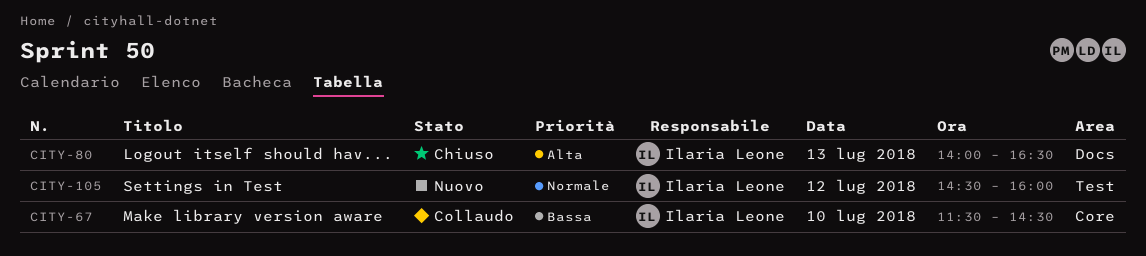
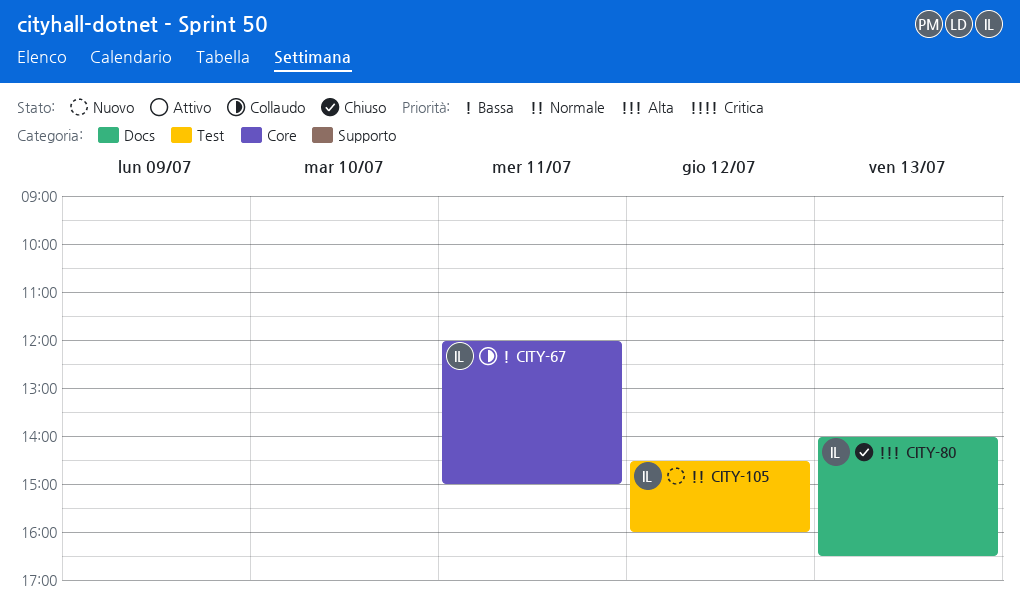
CITY-67, day: Jul 10 -> Jul 11
CITY-67, begins: 11:30 -> 12:00
CITY-67, ends: 14:30 -> 15:00

